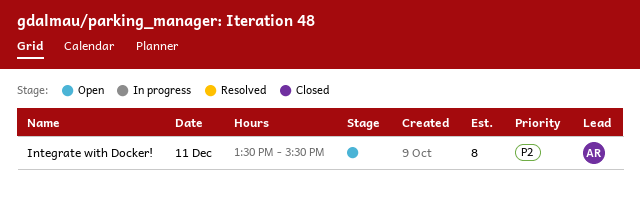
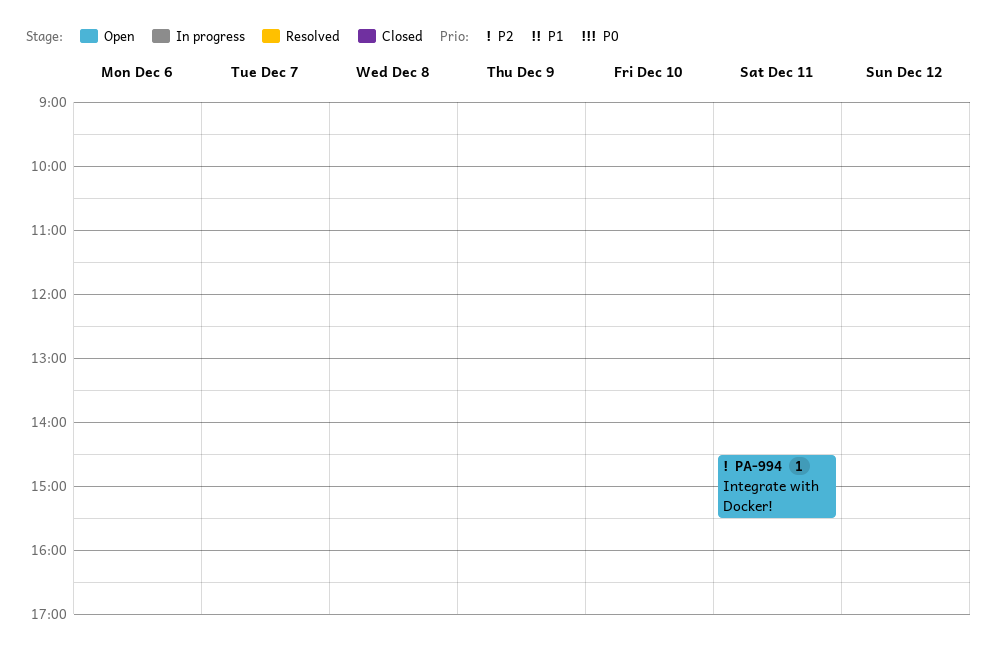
Integrate with Docker!, estimate: 8 -> 1
Integrate with Docker!, begins: 13:30 -> 14:30

